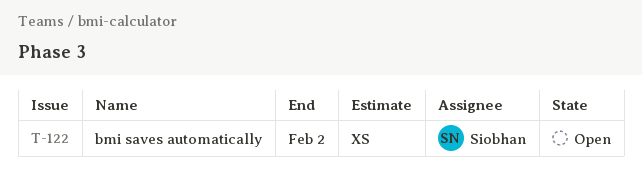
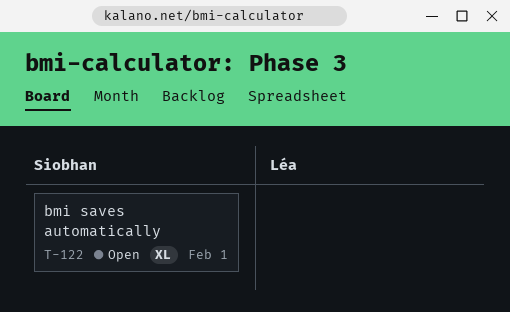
T-122, estimate: XS -> XL
T-122, due: Feb 2 -> Feb 1

